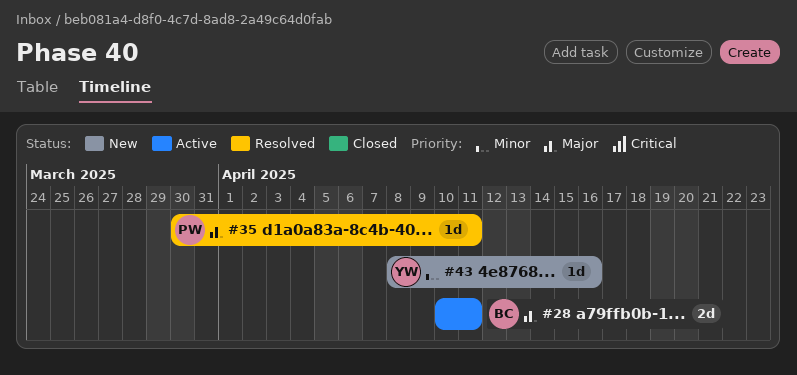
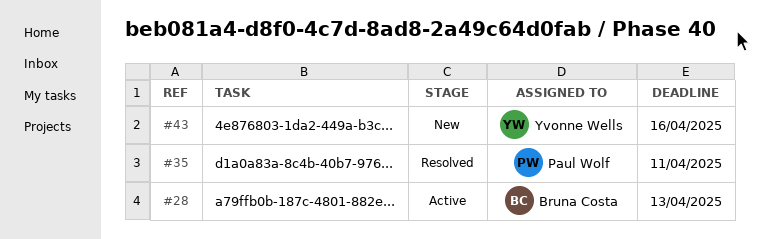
#28, due: Apr 11 -> Apr 13

